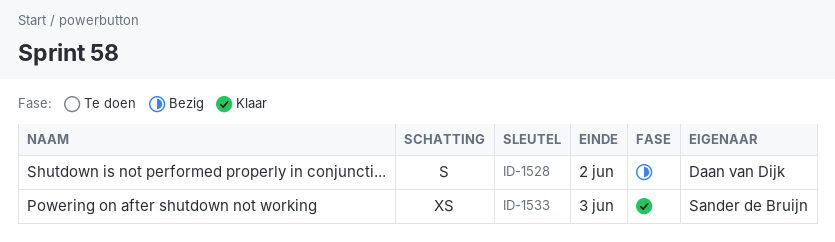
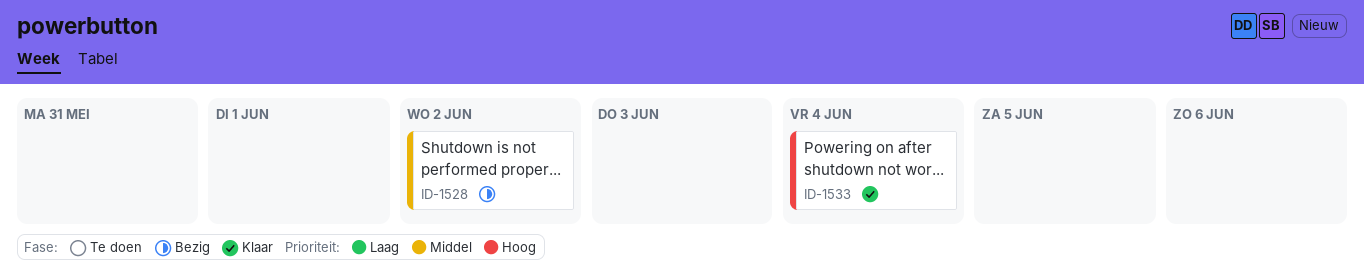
ID-1533, due: Jun 3 -> Jun 4

